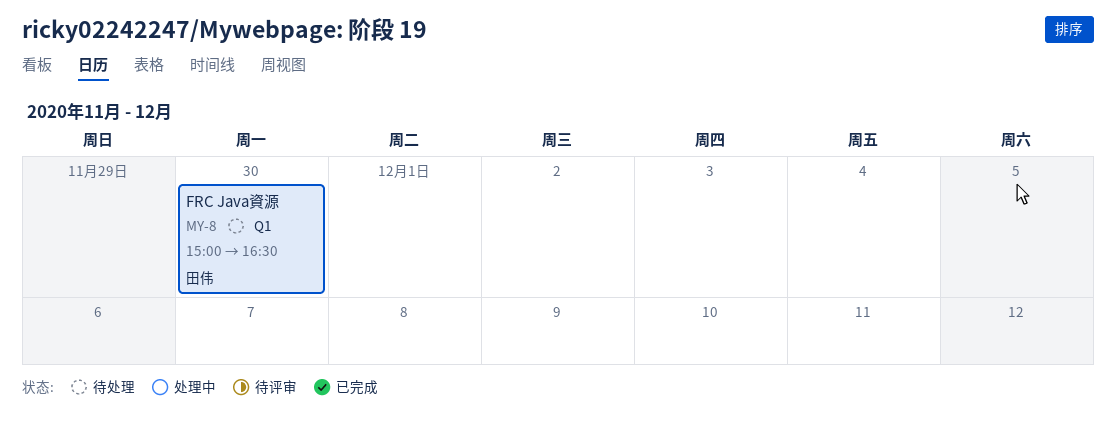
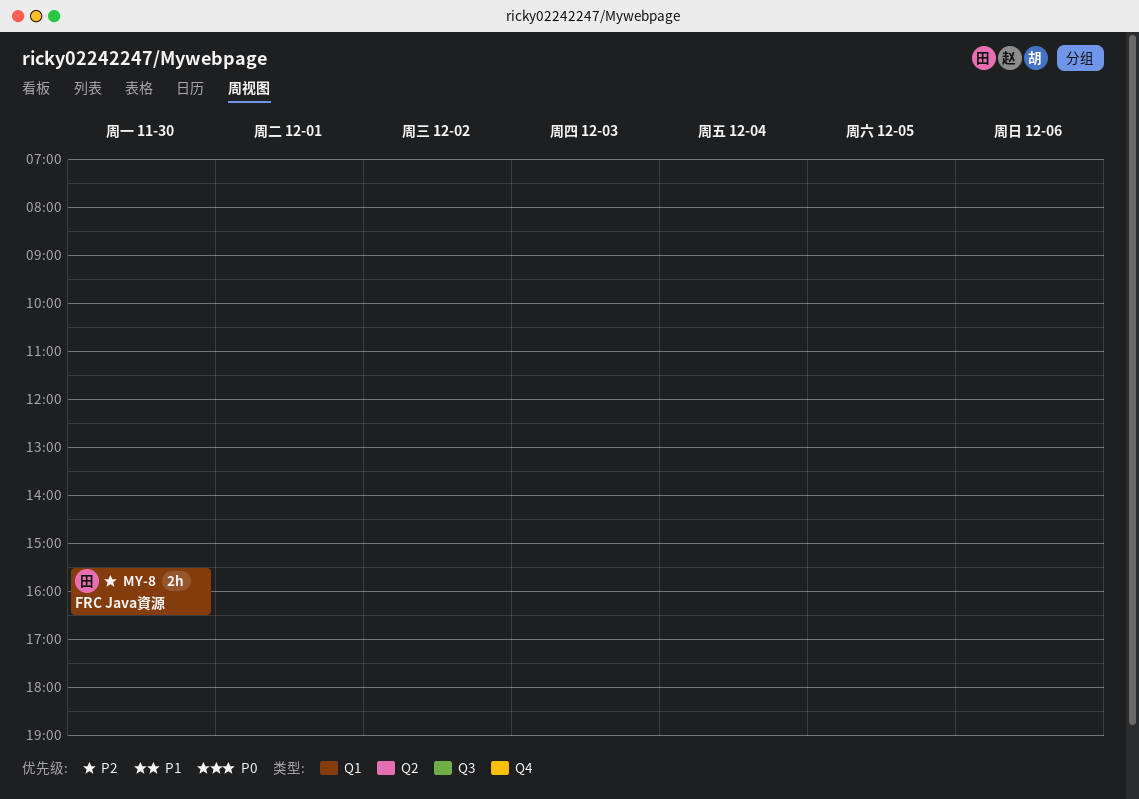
MY-8, begins: 15:00 -> 15:30

